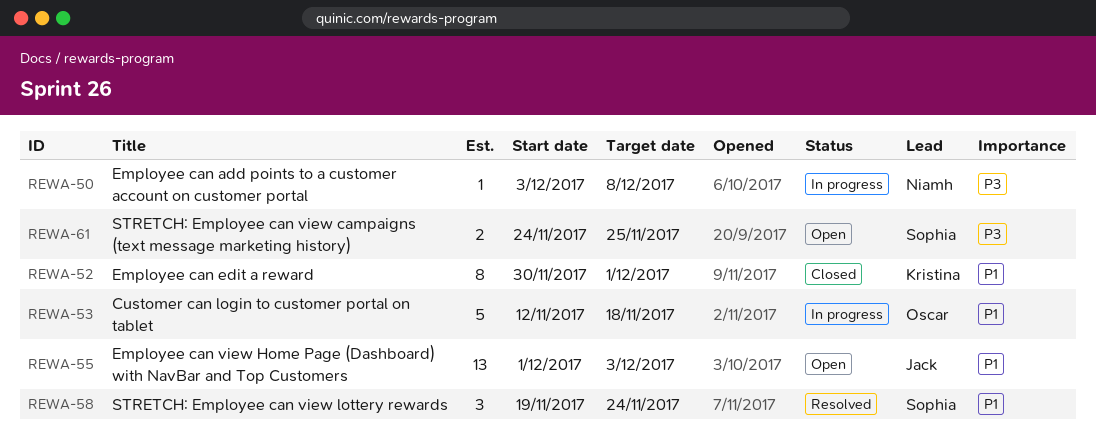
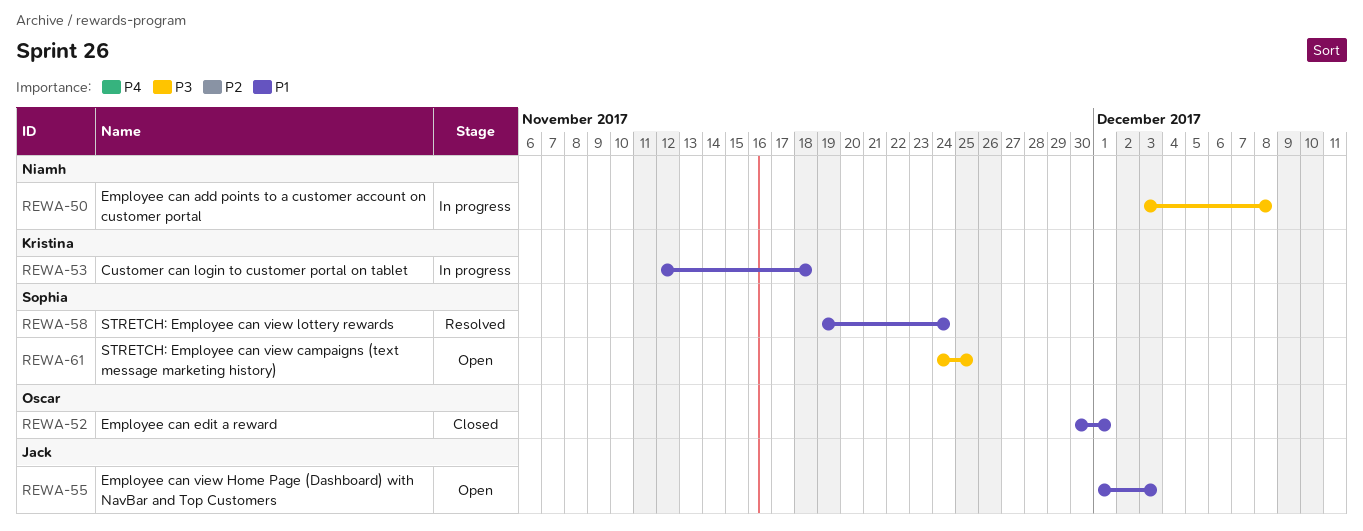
REWA-52, owner: Kristina -> Oscar
REWA-53, owner: Oscar -> Kristina

